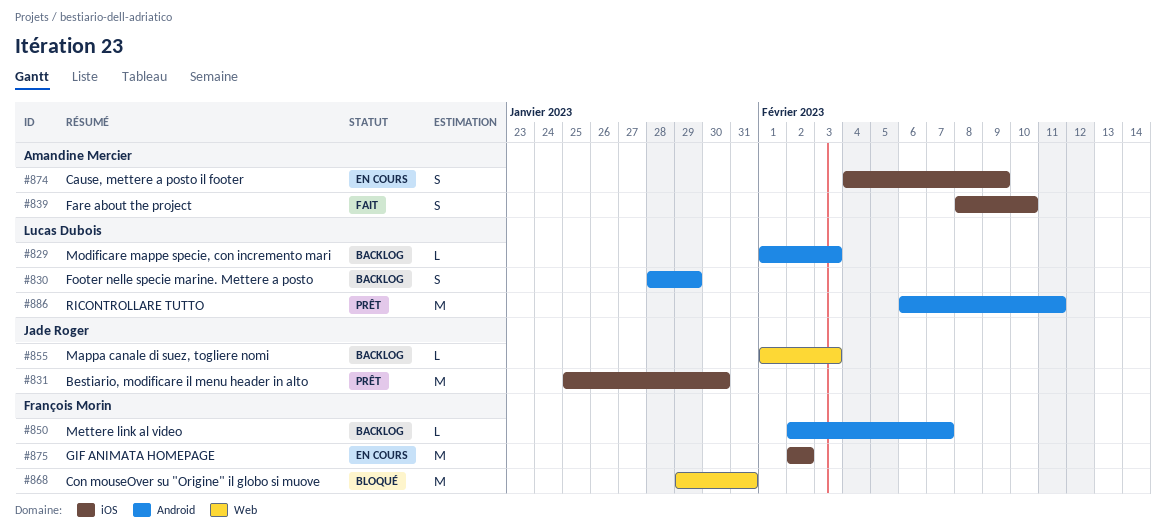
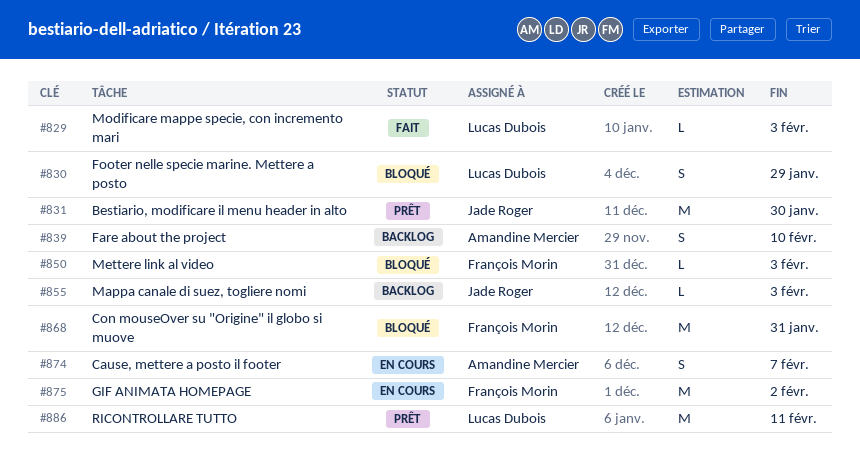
#829, status: Backlog -> Fait
#830, status: Backlog -> Bloqué
#839, status: Fait -> Backlog
#850, status: Backlog -> Bloqué
#850, due: Feb 7 -> Feb 3
#874, due: Feb 9 -> Feb 7

